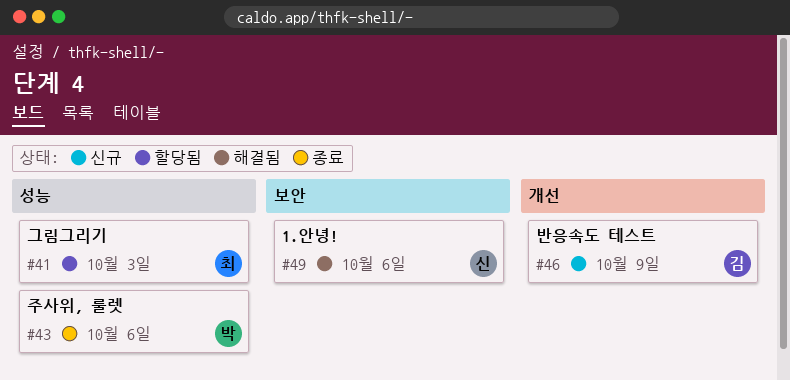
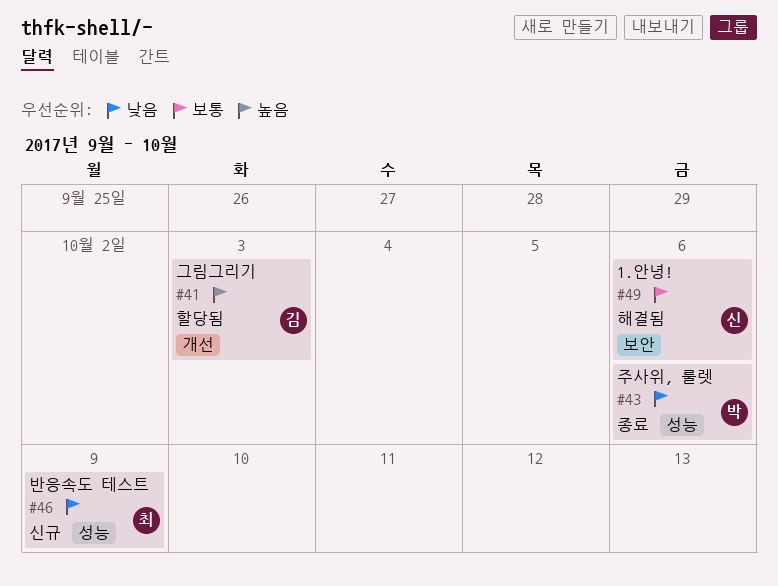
#41, owner: 최 -> 김
#41, label: 성능 -> 개선
#46, owner: 김 -> 최
#46, label: 개선 -> 성능

